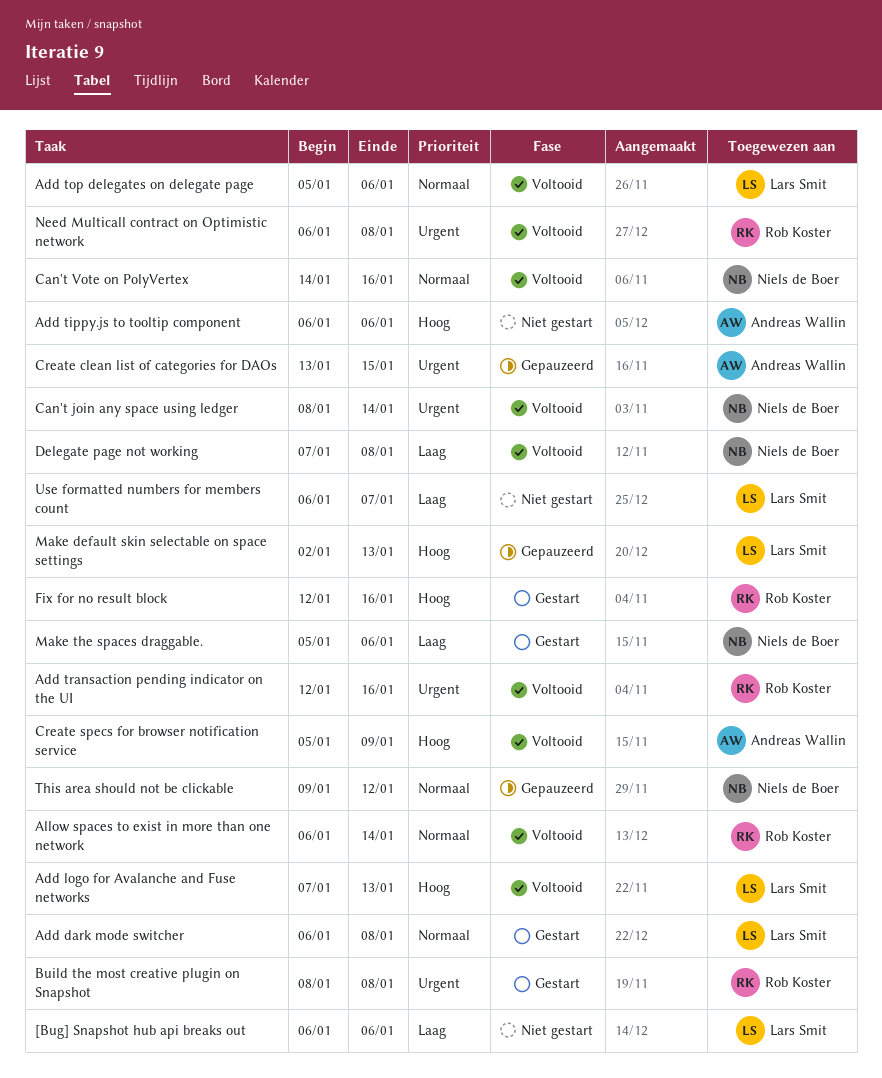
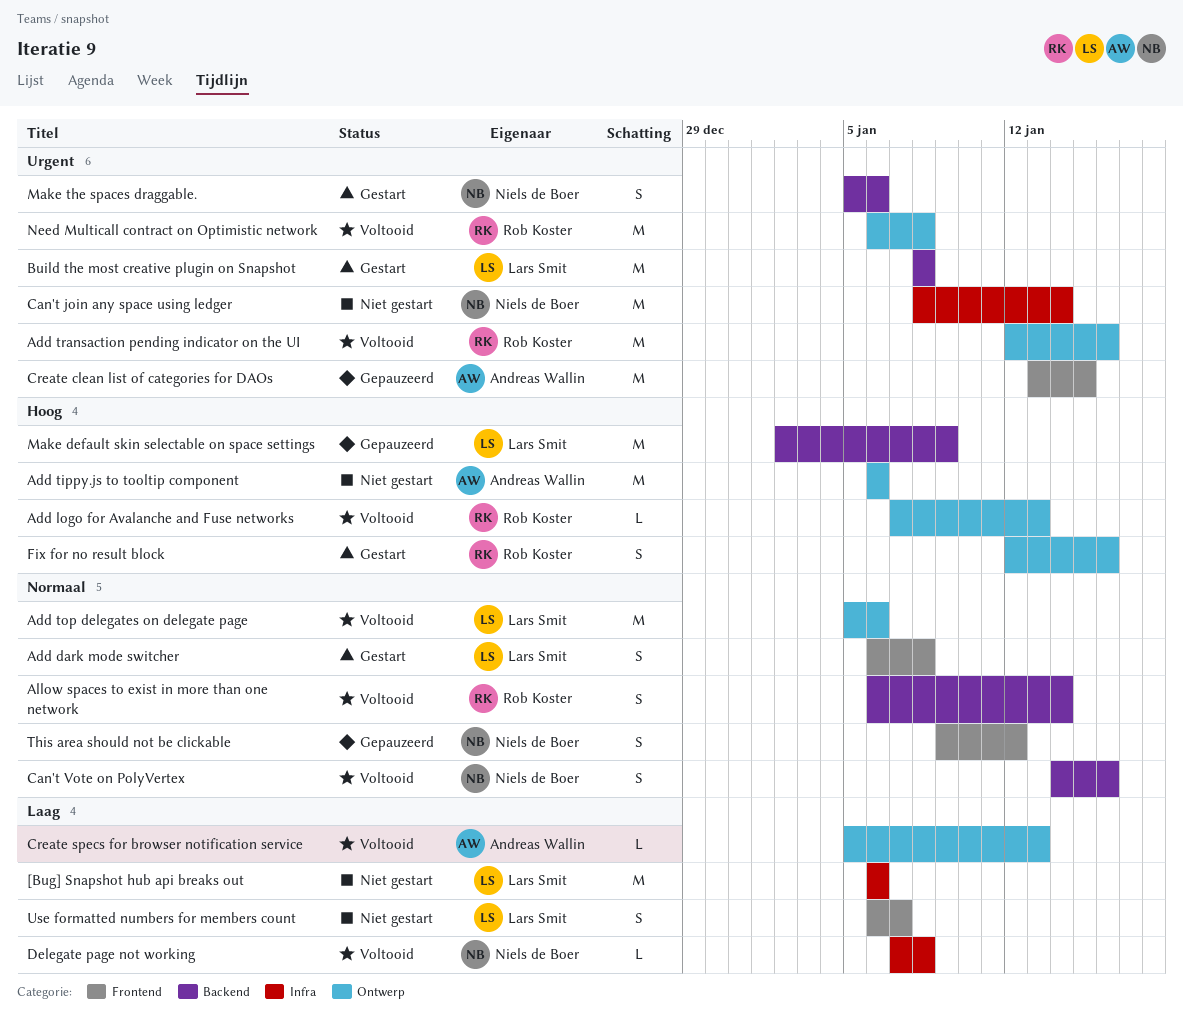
Add logo for Avalanche and Fuse networks, owner: Lars Smit -> Rob Koster
Build the most creative plugin on Snapshot, owner: Rob Koster -> Lars Smit
Can't join any space using ledger, status: Voltooid -> Niet gestart
Create specs for browser notification service, priority: Hoog -> Laag
Create specs for browser notification service, due: Jan 9 -> Jan 13
Make default skin selectable on space settings, due: Jan 13 -> Jan 9
Make the spaces draggable., priority: Laag -> Urgent

